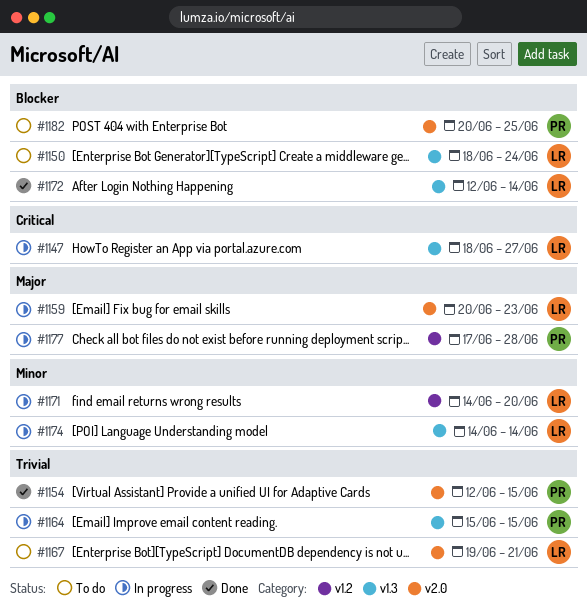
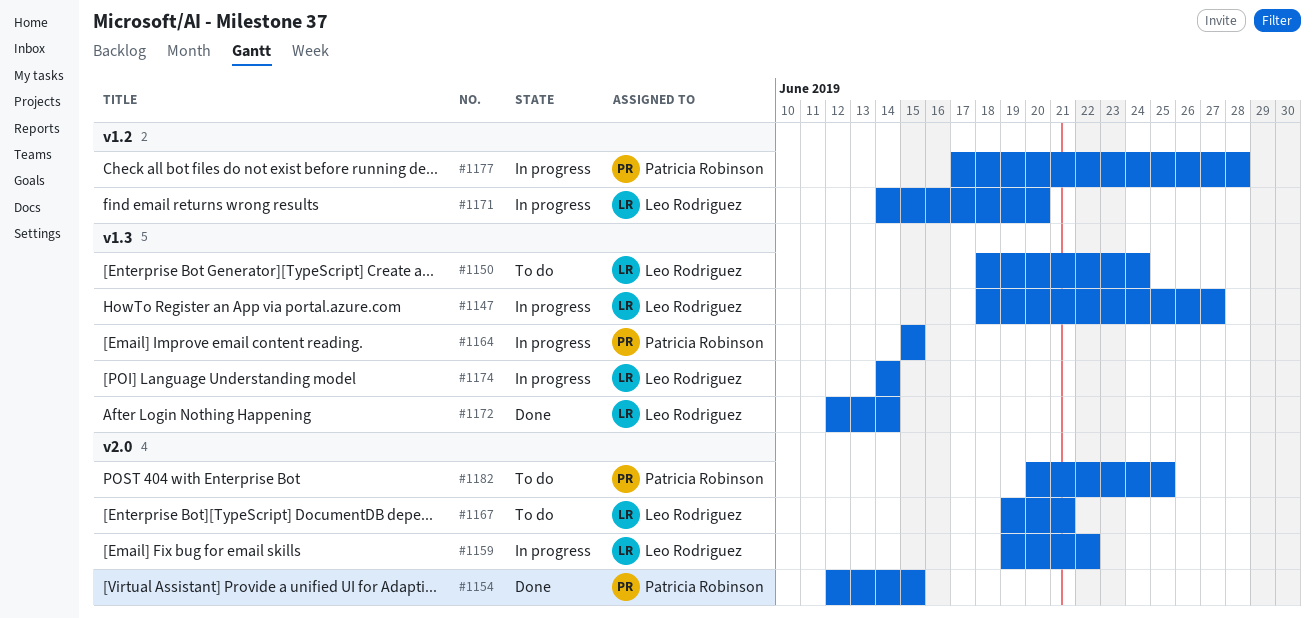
#1159, start: Jun 20 -> Jun 19
#1159, due: Jun 23 -> Jun 22

